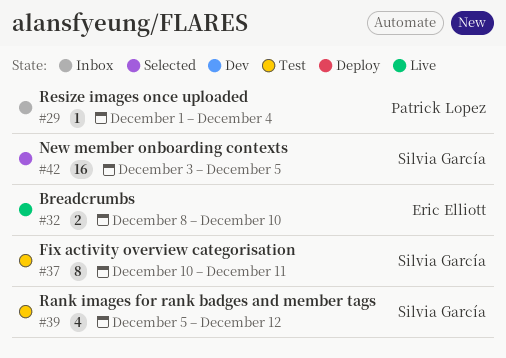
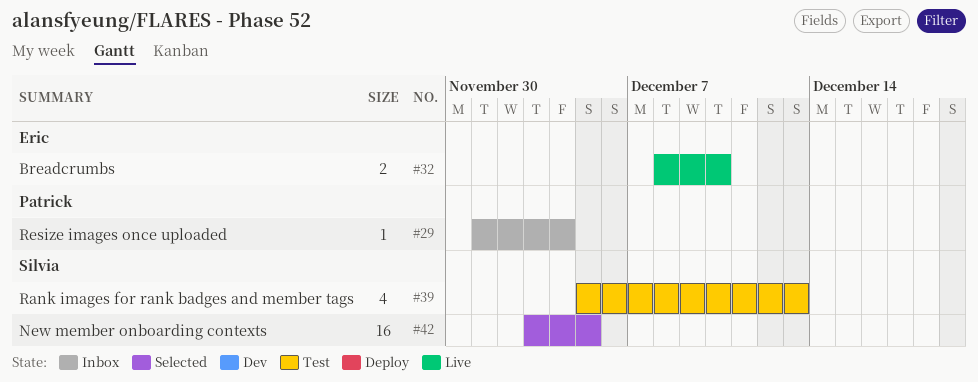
#37: present -> none
#39, due: Dec 12 -> Dec 13

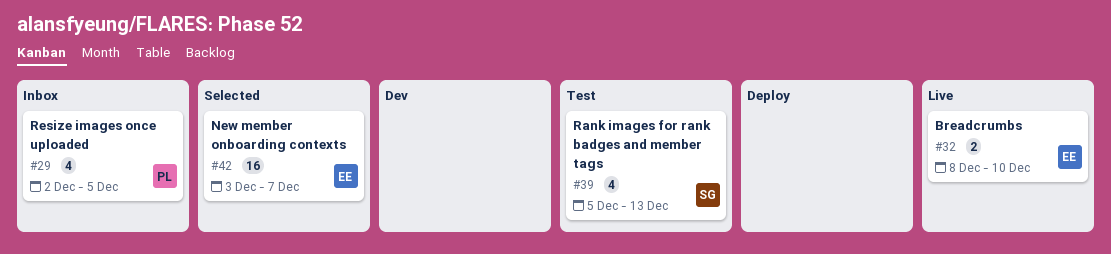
#29, estimate: 1 -> 4
#29, start: Dec 1 -> Dec 2
#29, due: Dec 4 -> Dec 5
#42, owner: Silvia -> Eric
#42, due: Dec 5 -> Dec 7

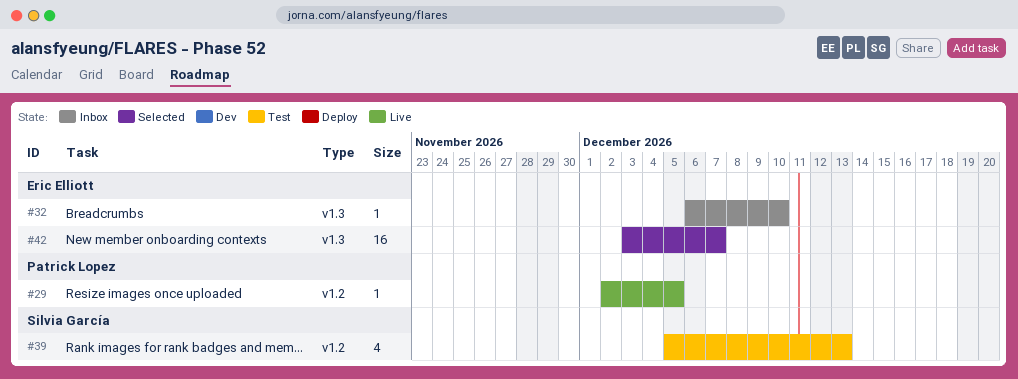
#29, status: Inbox -> Live
#29, estimate: 4 -> 1
#32, status: Live -> Inbox
#32, estimate: 2 -> 1
#32, start: Dec 8 -> Dec 6

